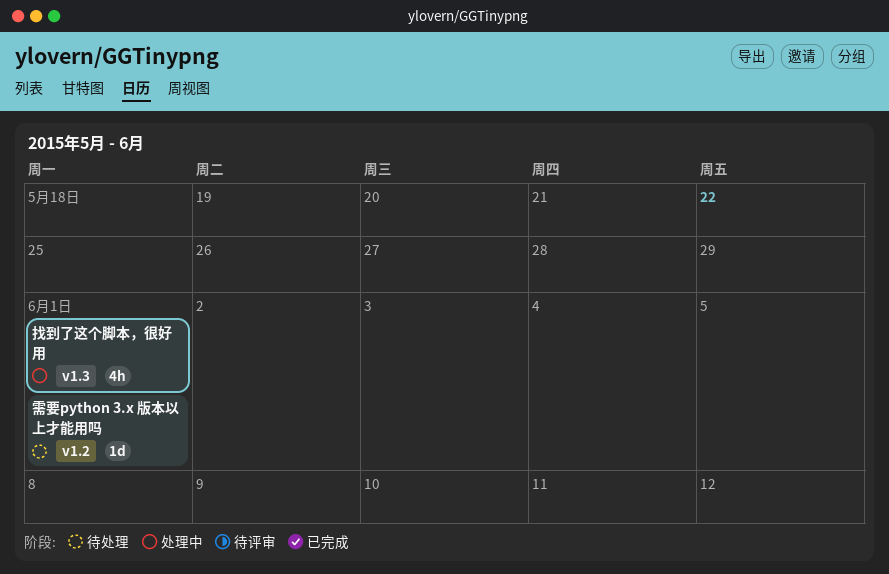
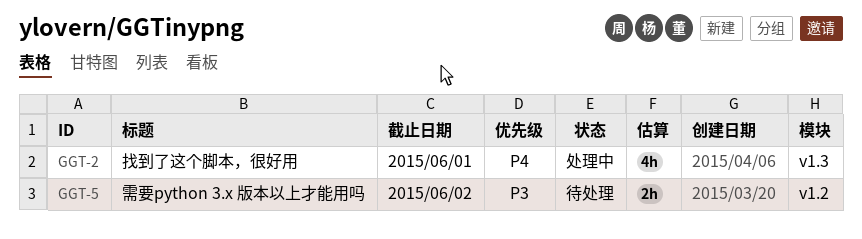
需要python 3.x 版本以上才能用吗, estimate: 1d -> 2h
需要python 3.x 版本以上才能用吗, due: Jun 1 -> Jun 2

